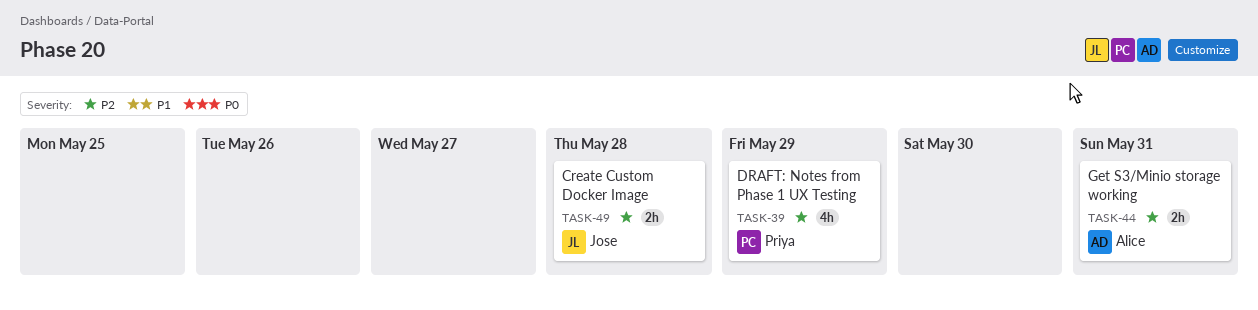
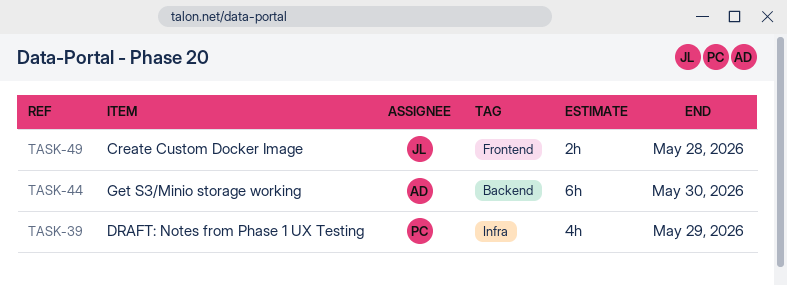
TASK-44, estimate: 2h -> 6h
TASK-44, due: May 31 -> May 30

